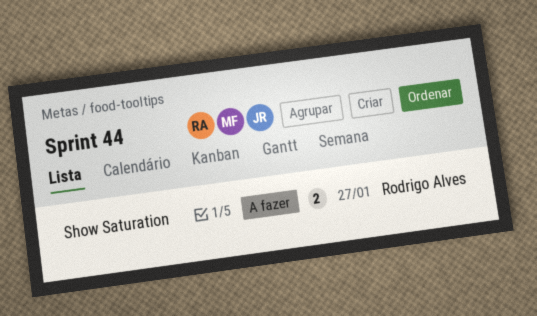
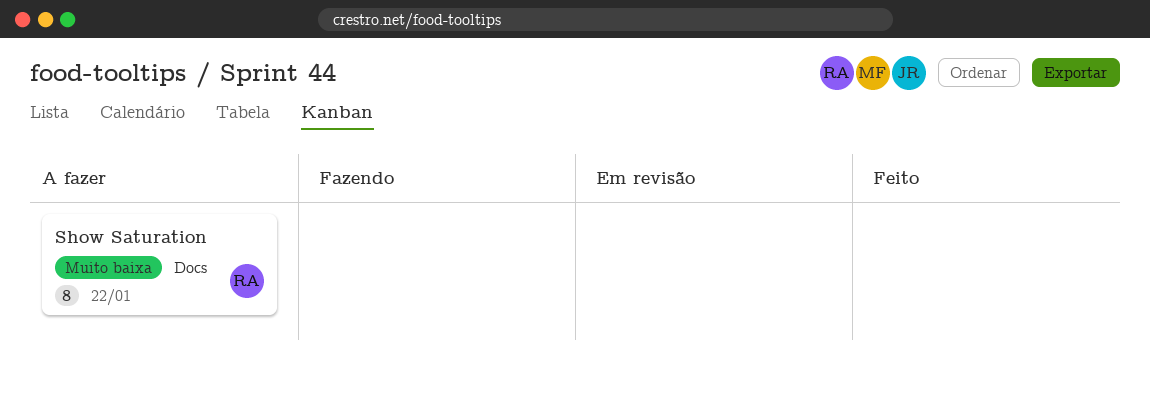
Show Saturation, estimate: 2 -> 8
Show Saturation, due: Jan 27 -> Jan 22

